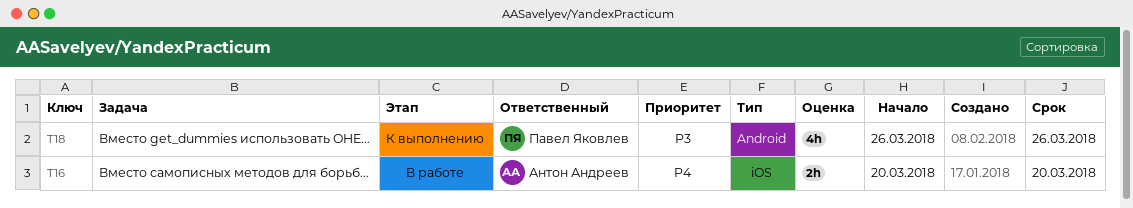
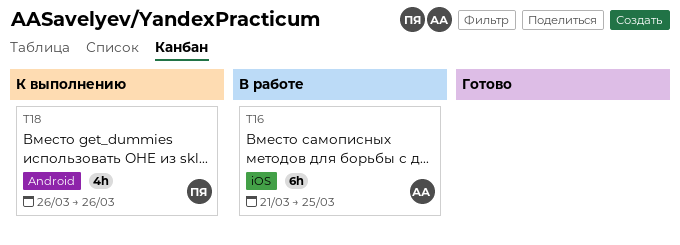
T16, estimate: 2h -> 6h
T16, start: Mar 20 -> Mar 21
T16, due: Mar 20 -> Mar 25

